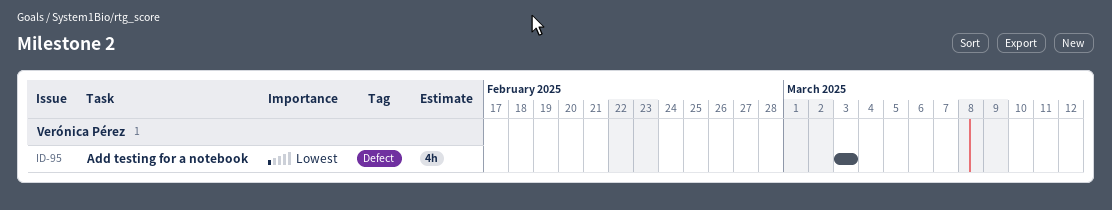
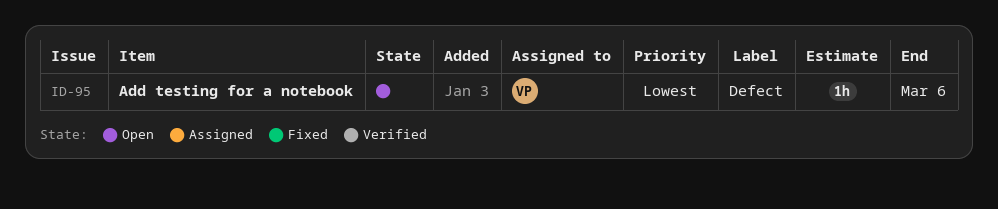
ID-95, estimate: 4h -> 1h
ID-95, due: Mar 3 -> Mar 6

